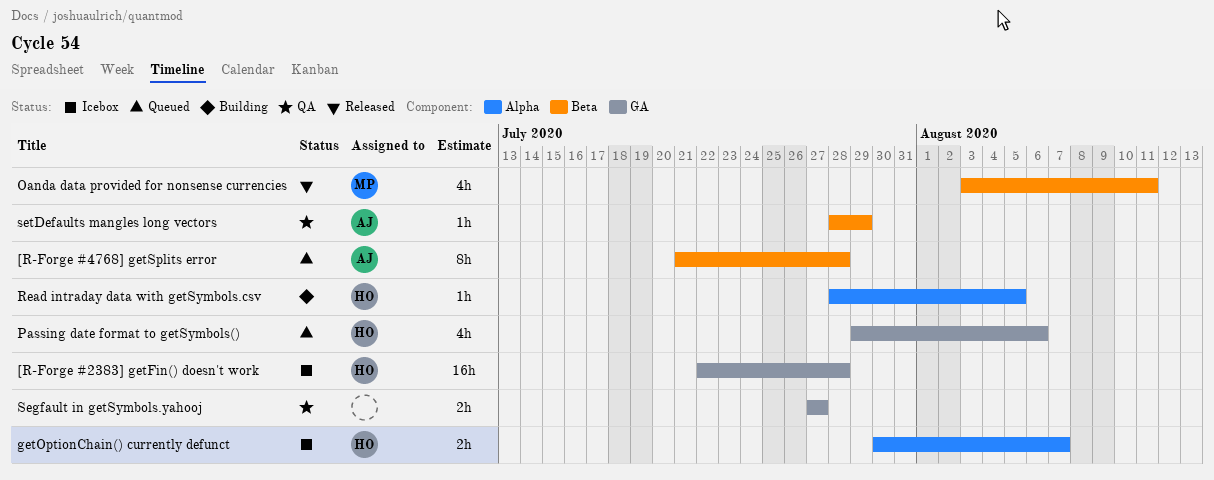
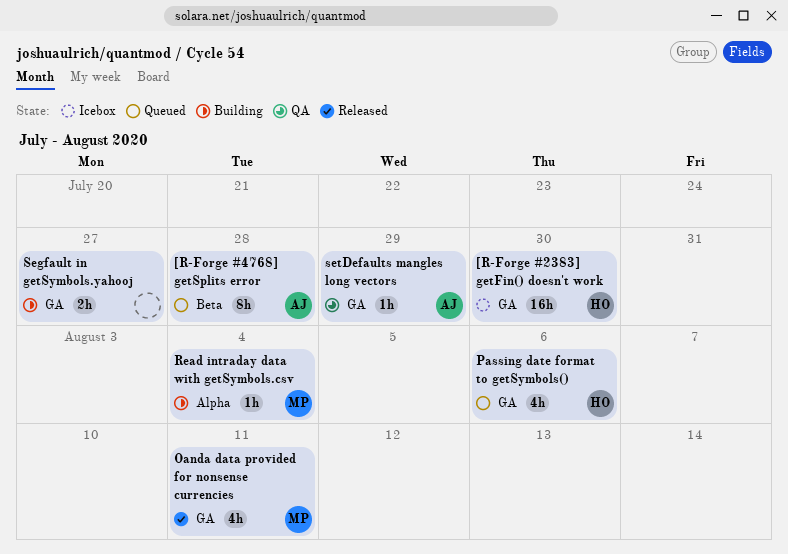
[R-Forge #2383] getFin() doesn't work, due: Jul 28 -> Jul 30
getOptionChain() currently defunct: present -> none
Oanda data provided for nonsense currencies, label: Beta -> GA
Read intraday data with getSymbols.csv, owner: HO -> MP
Read intraday data with getSymbols.csv, due: Aug 5 -> Aug 4
Segfault in getSymbols.yahooj, status: QA -> Building
setDefaults mangles long vectors, label: Beta -> GA

